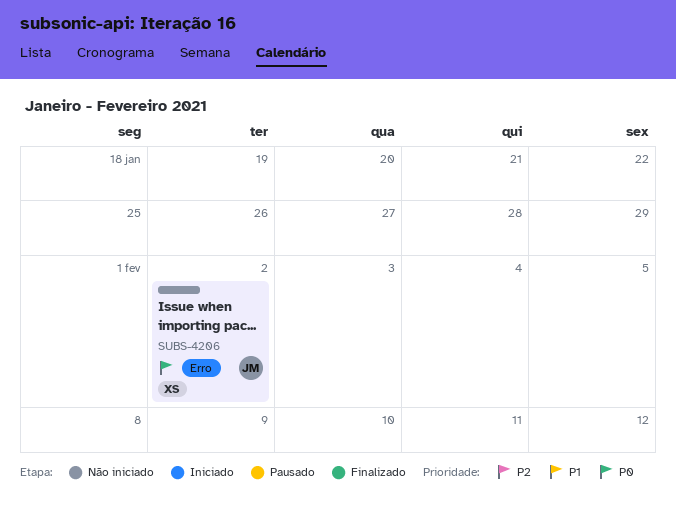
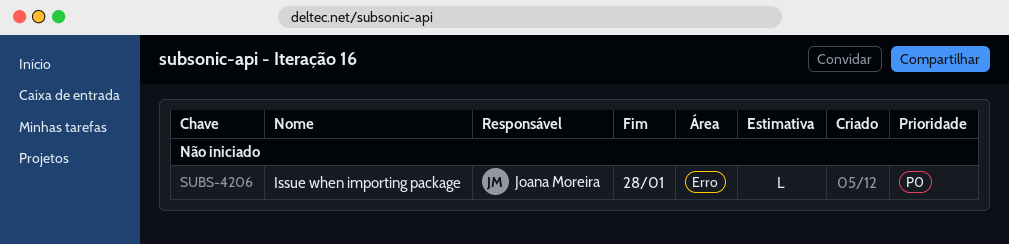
SUBS-4206, estimate: XS -> L
SUBS-4206, due: Feb 2 -> Jan 28

